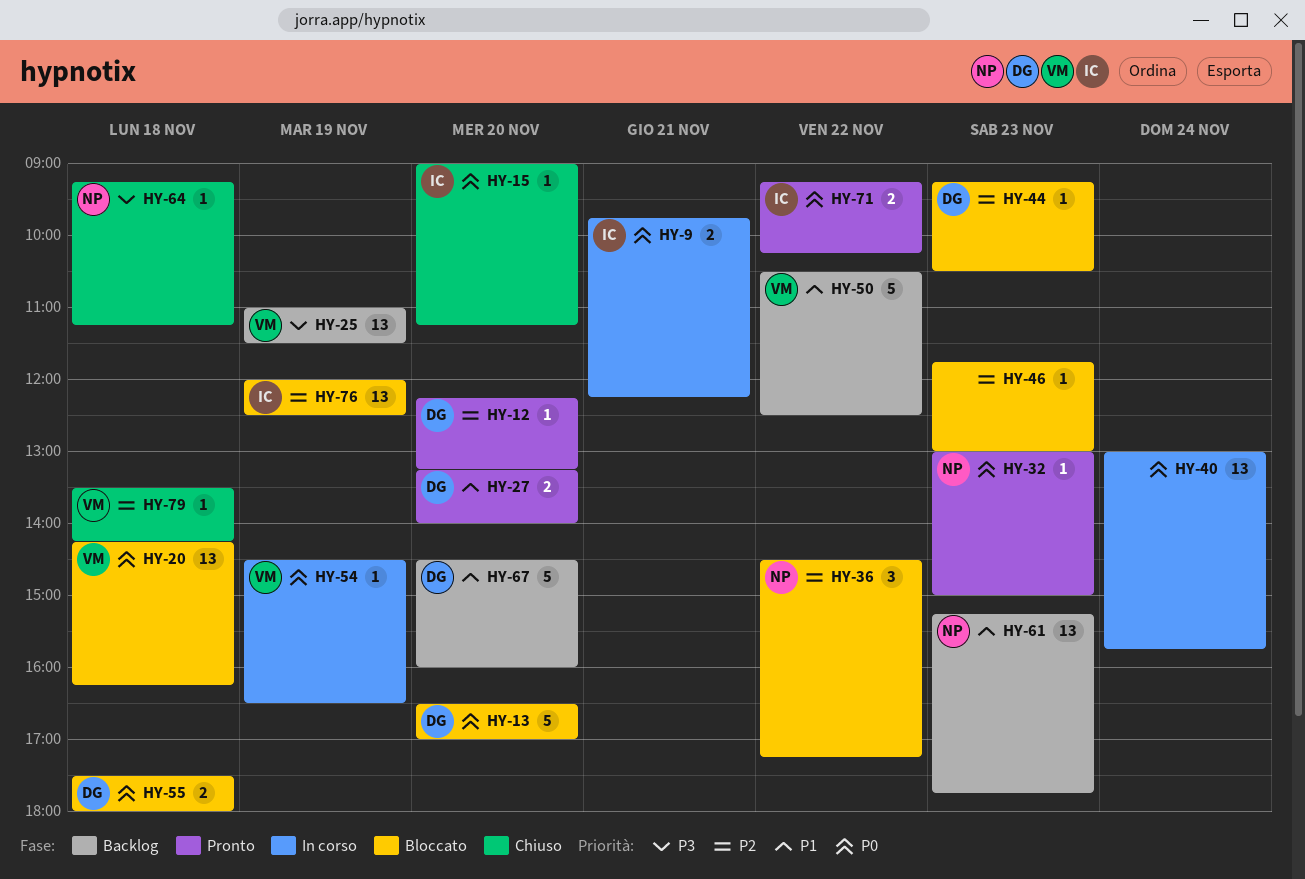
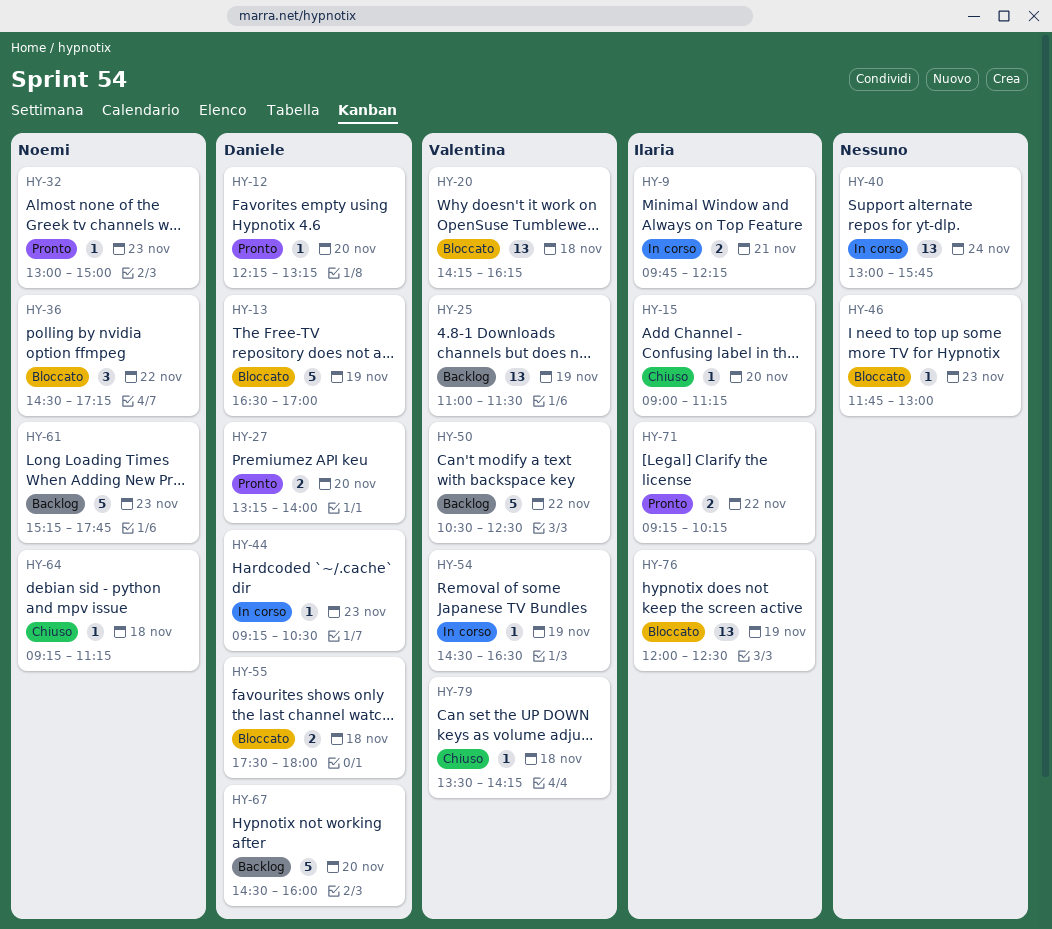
HY-13, day: Nov 20 -> Nov 19
HY-44, status: Bloccato -> In corso
HY-61, estimate: 13 -> 5

